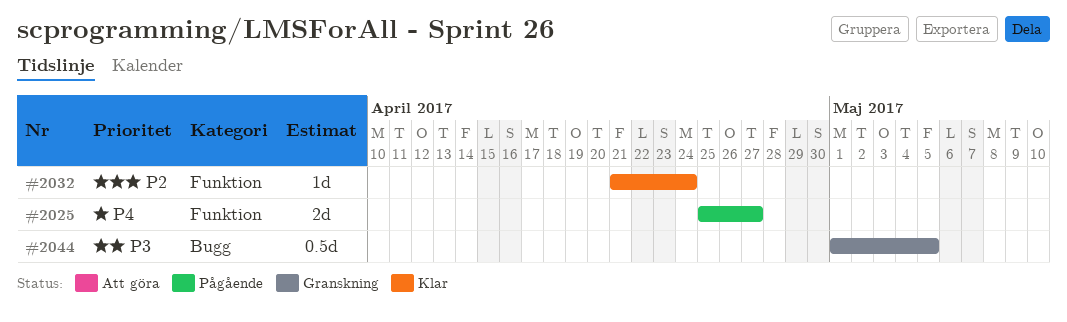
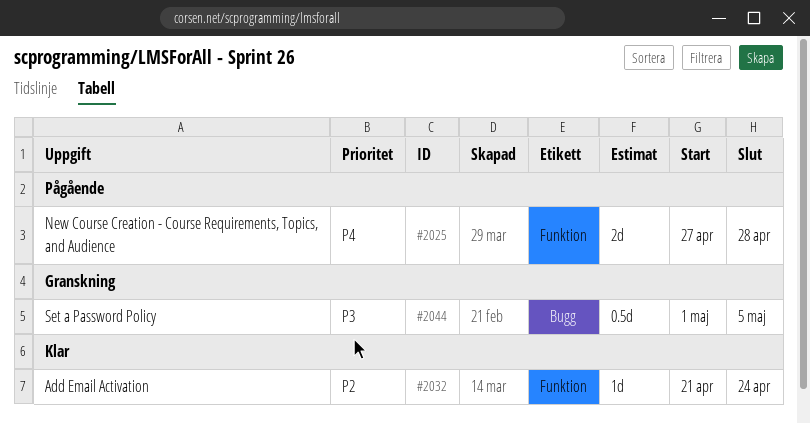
#2025, start: Apr 25 -> Apr 27
#2025, due: Apr 27 -> Apr 28

